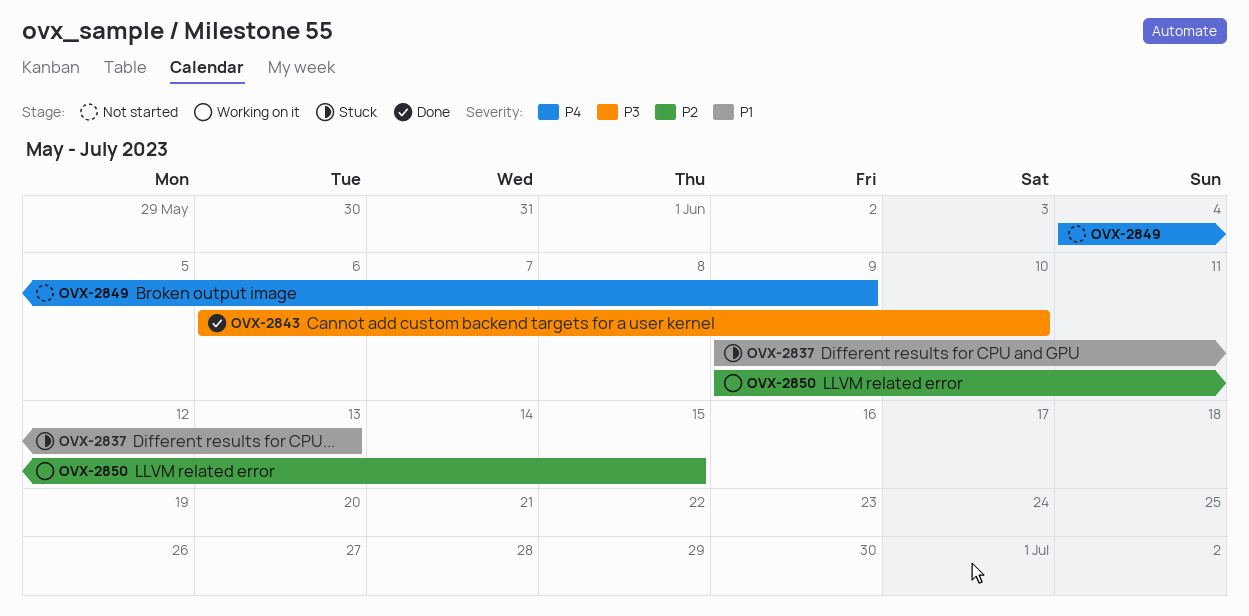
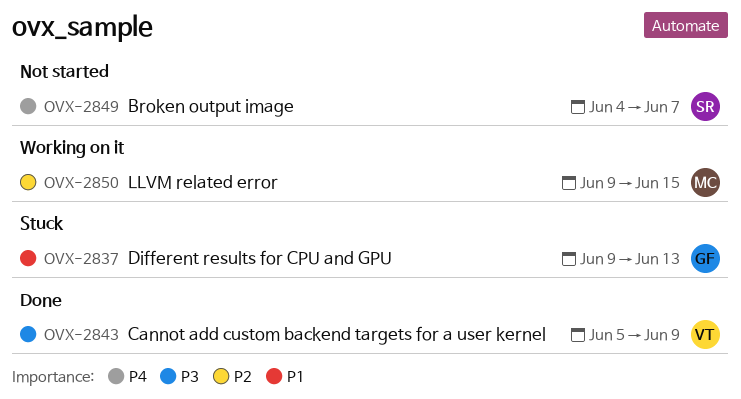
OVX-2843, start: Jun 6 -> Jun 5
OVX-2843, due: Jun 10 -> Jun 9
OVX-2849, due: Jun 9 -> Jun 7

